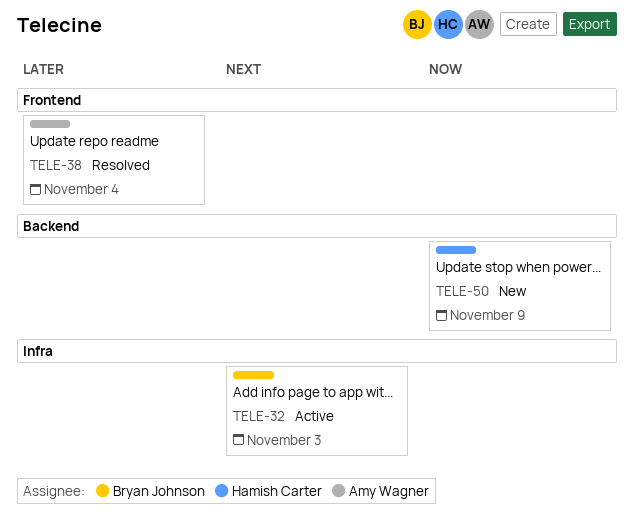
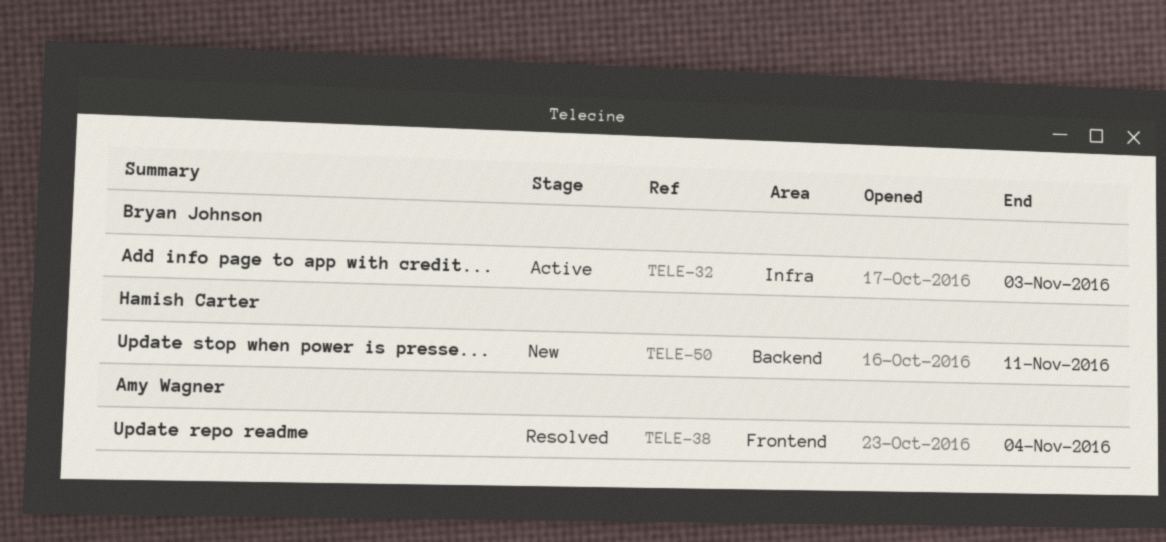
TELE-50, due: Nov 9 -> Nov 11

